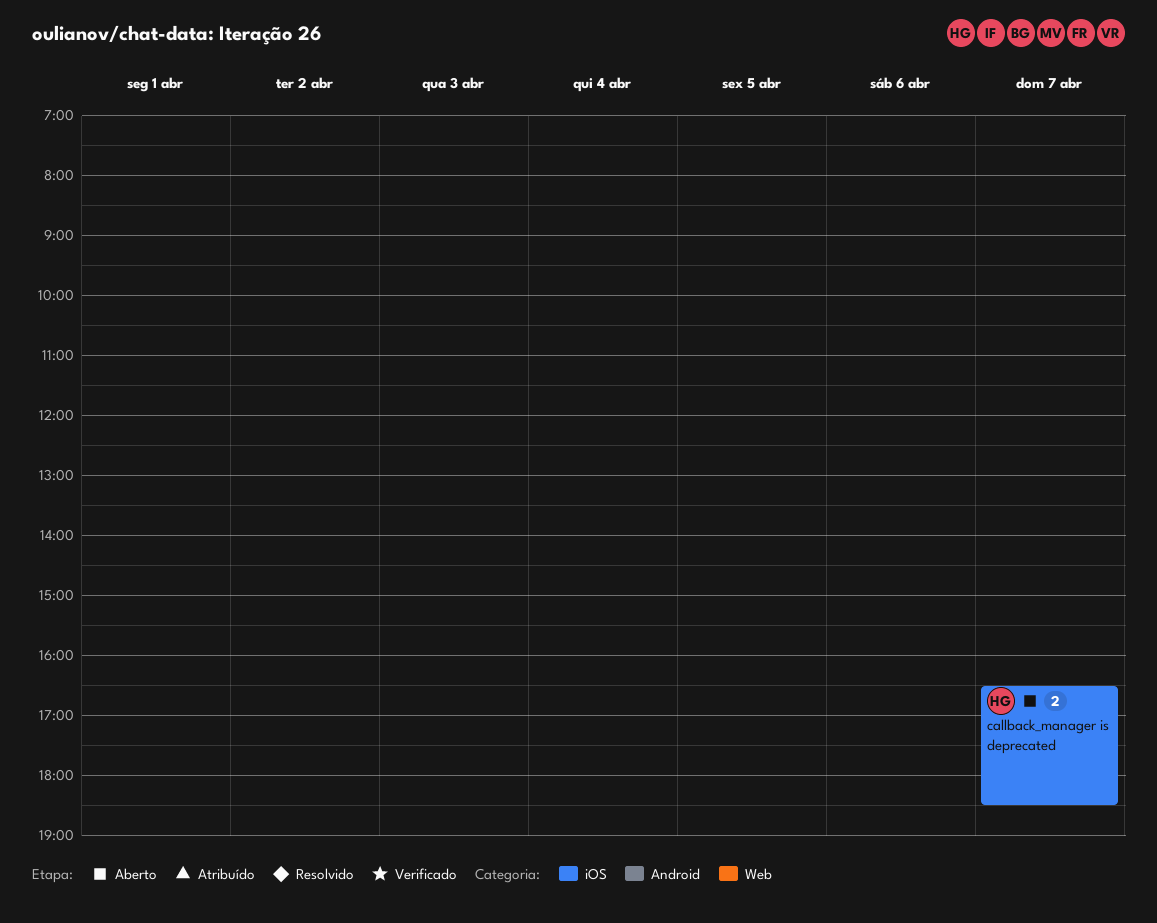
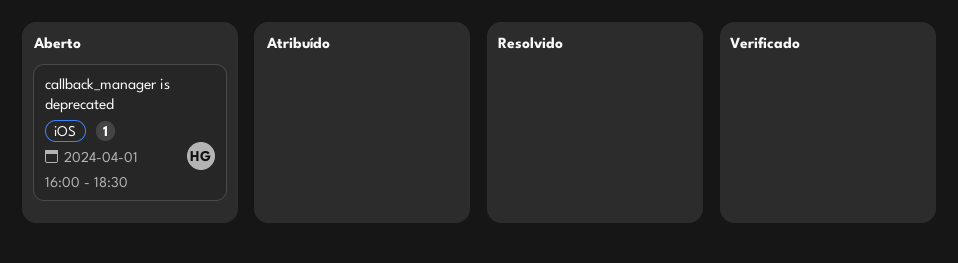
callback_manager is deprecated, estimate: 2 -> 1
callback_manager is deprecated, day: Apr 7 -> Apr 1
callback_manager is deprecated, begins: 16:30 -> 16:00

